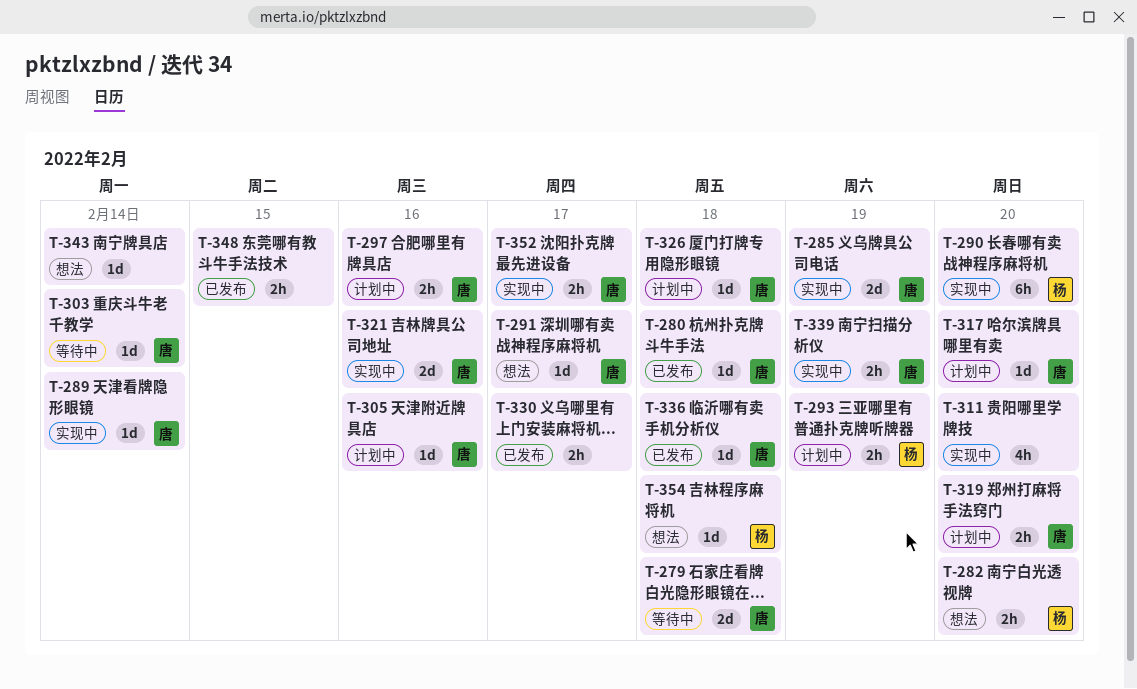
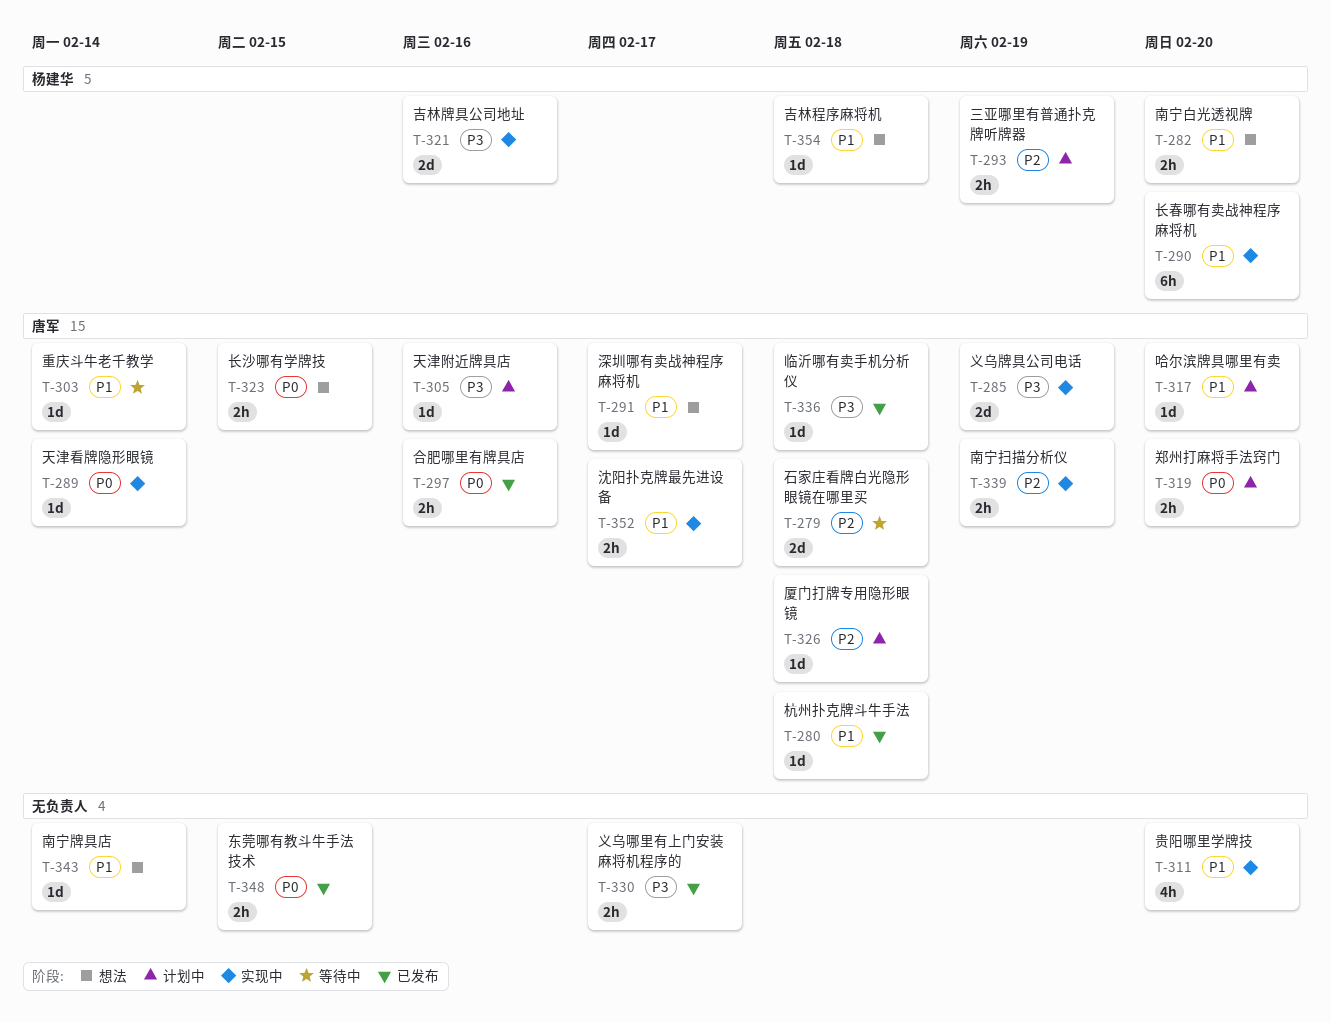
T-297, status: 计划中 -> 已发布
T-321, owner: 唐军 -> 杨建华
T-323: none -> present

